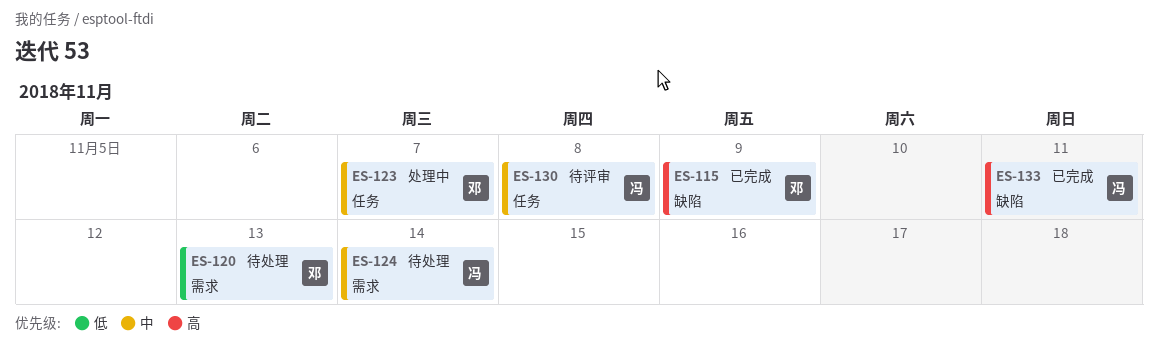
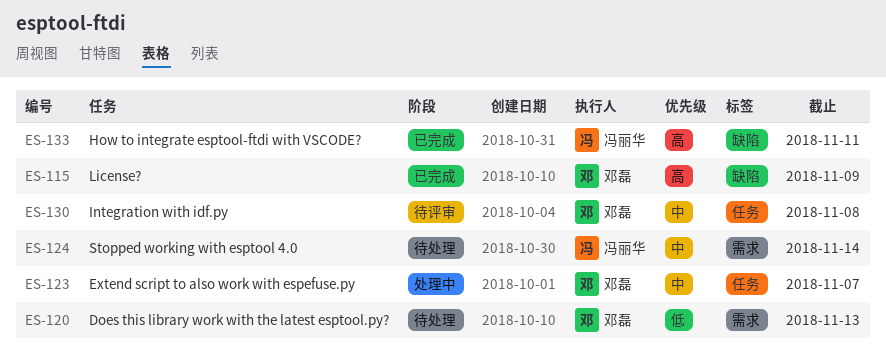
ES-130, owner: 冯丽华 -> 邓磊

